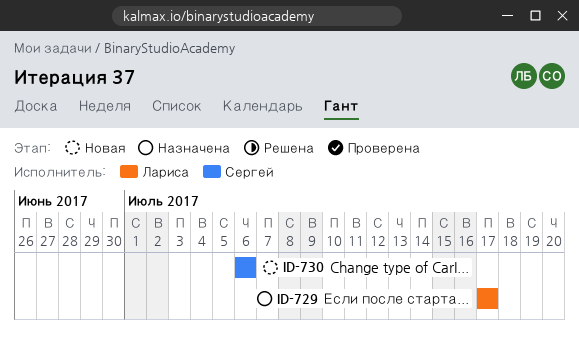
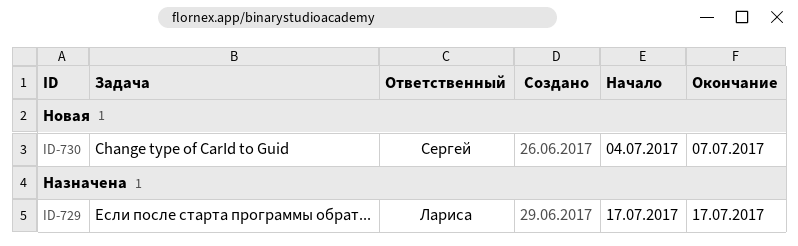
ID-730, start: Jul 6 -> Jul 4
ID-730, due: Jul 6 -> Jul 7

